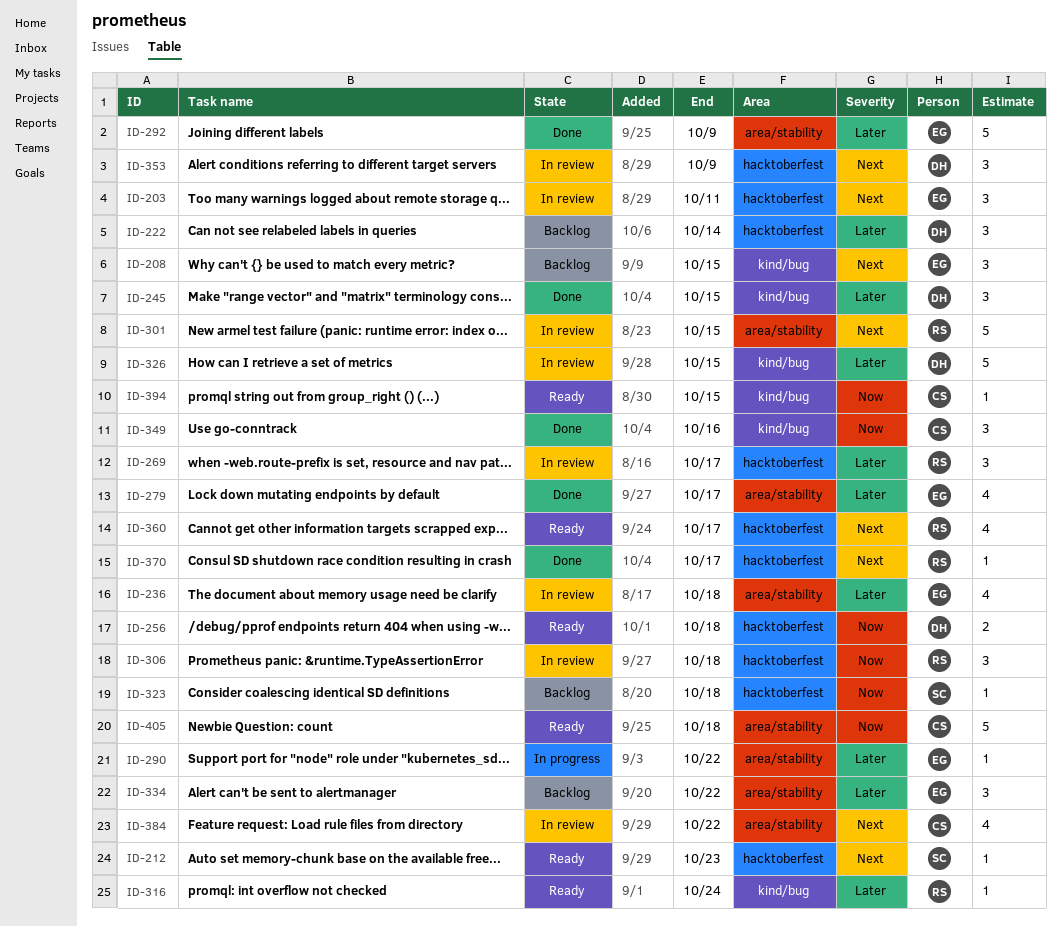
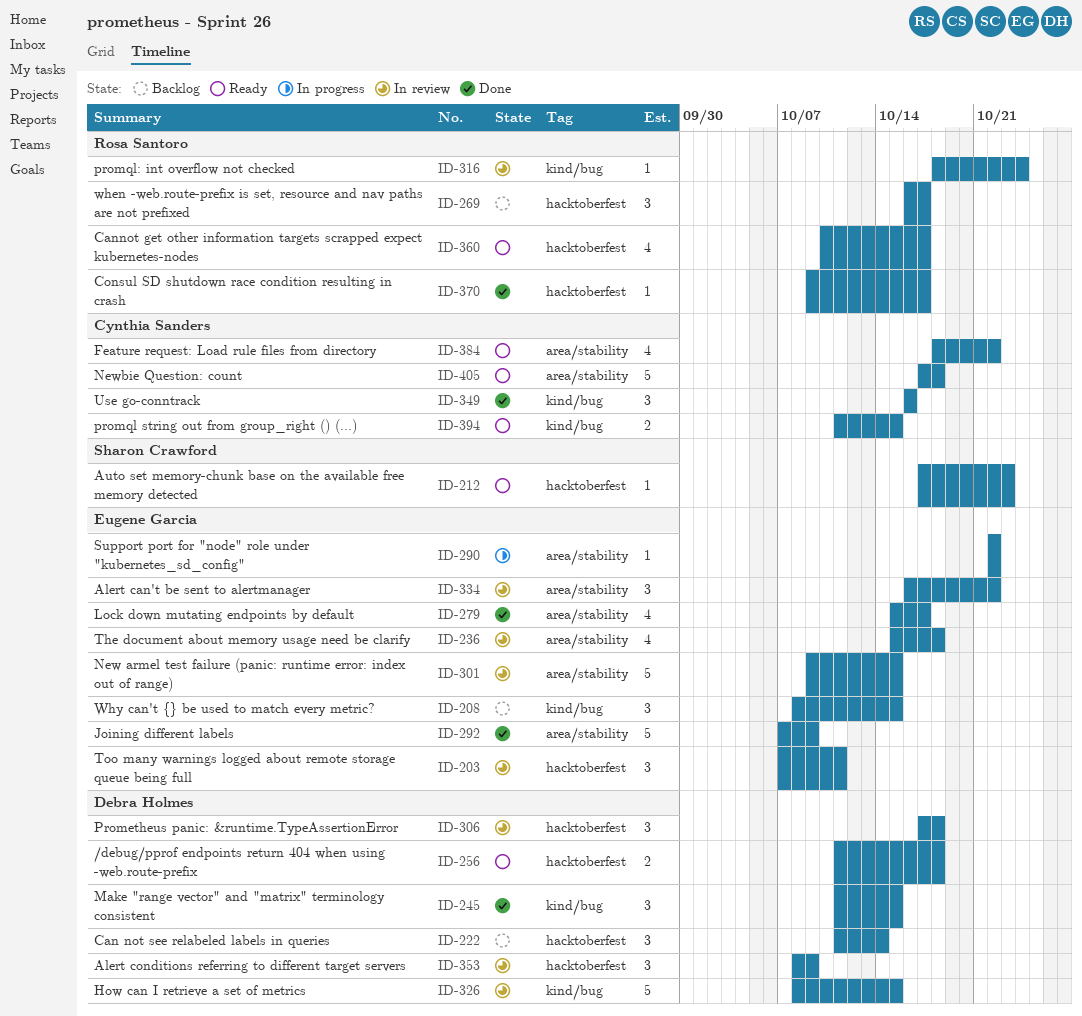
ID-269, status: In review -> Backlog
ID-301, owner: Rosa Santoro -> Eugene Garcia
ID-306, owner: Rosa Santoro -> Debra Holmes
ID-316, status: Ready -> In review
ID-323: present -> none
ID-334, status: Backlog -> In review
ID-384, status: In review -> Ready
ID-394, estimate: 1 -> 2

